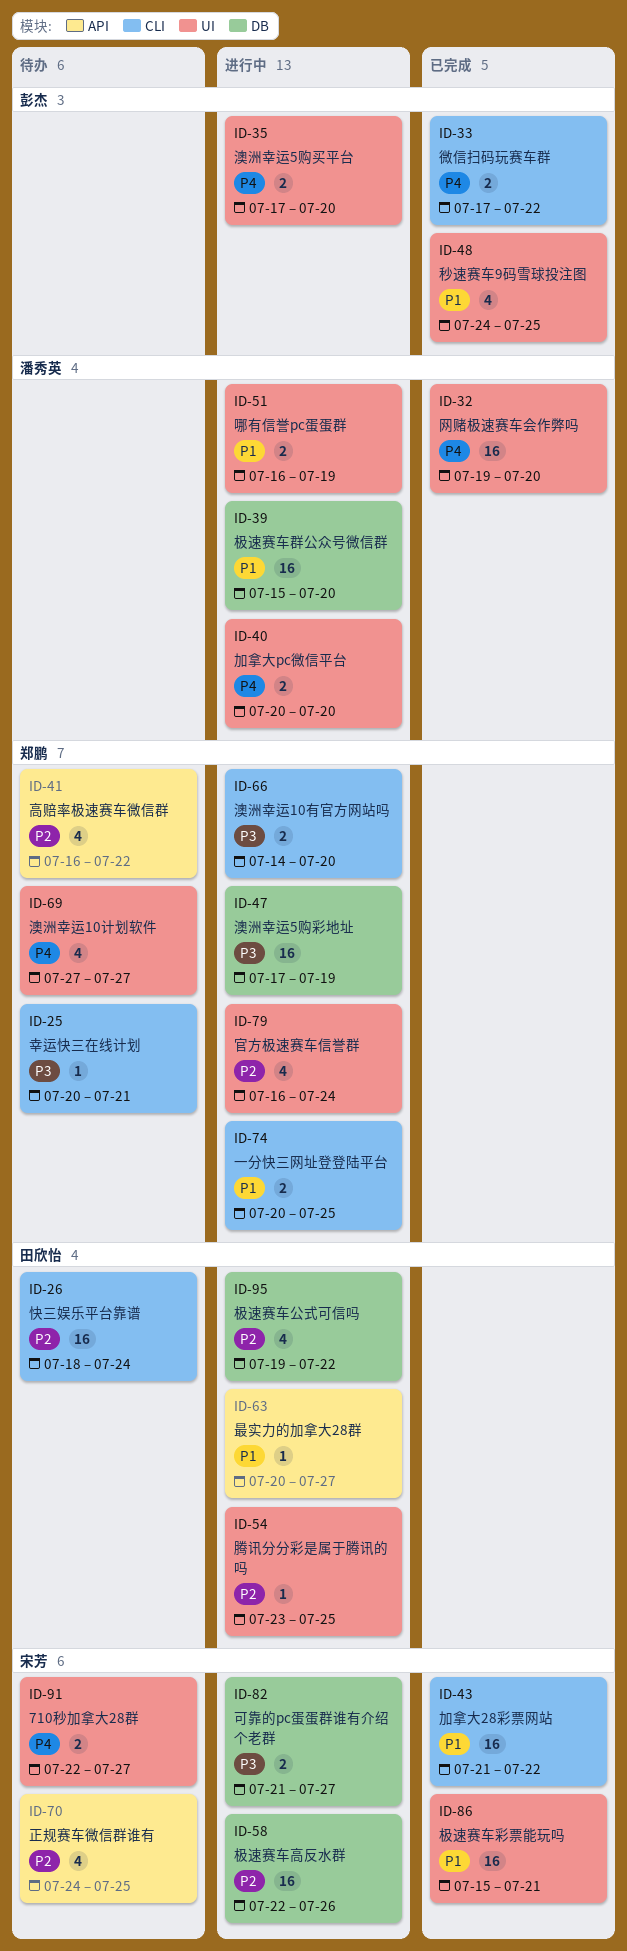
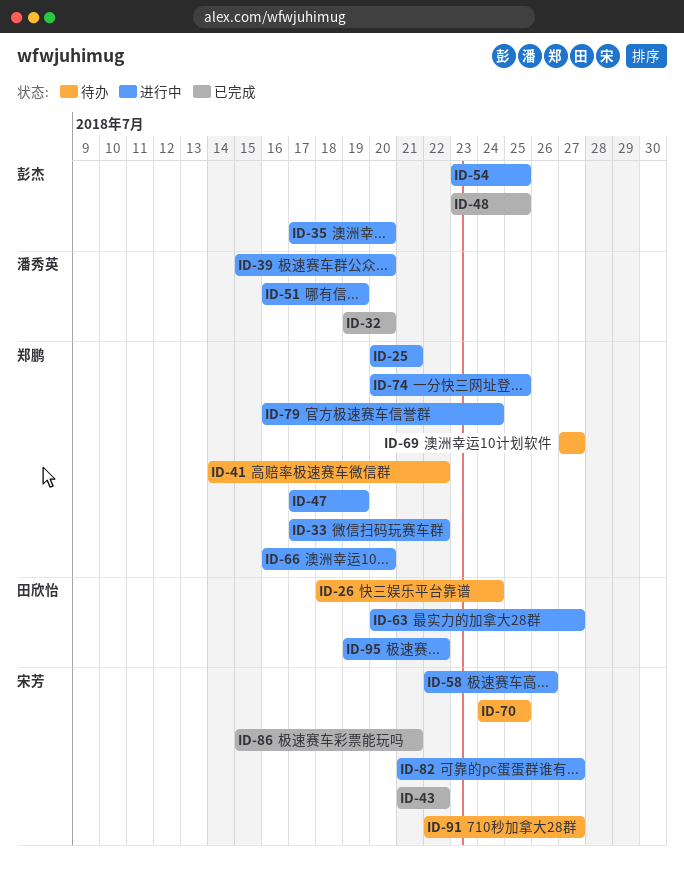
ID-25, status: 待办 -> 进行中
ID-33, status: 已完成 -> 进行中
ID-33, owner: 彭杰 -> 郑鹏
ID-40: present -> none
ID-41, start: Jul 16 -> Jul 14
ID-48, start: Jul 24 -> Jul 23
ID-54, owner: 田欣怡 -> 彭杰
ID-66, start: Jul 14 -> Jul 16

